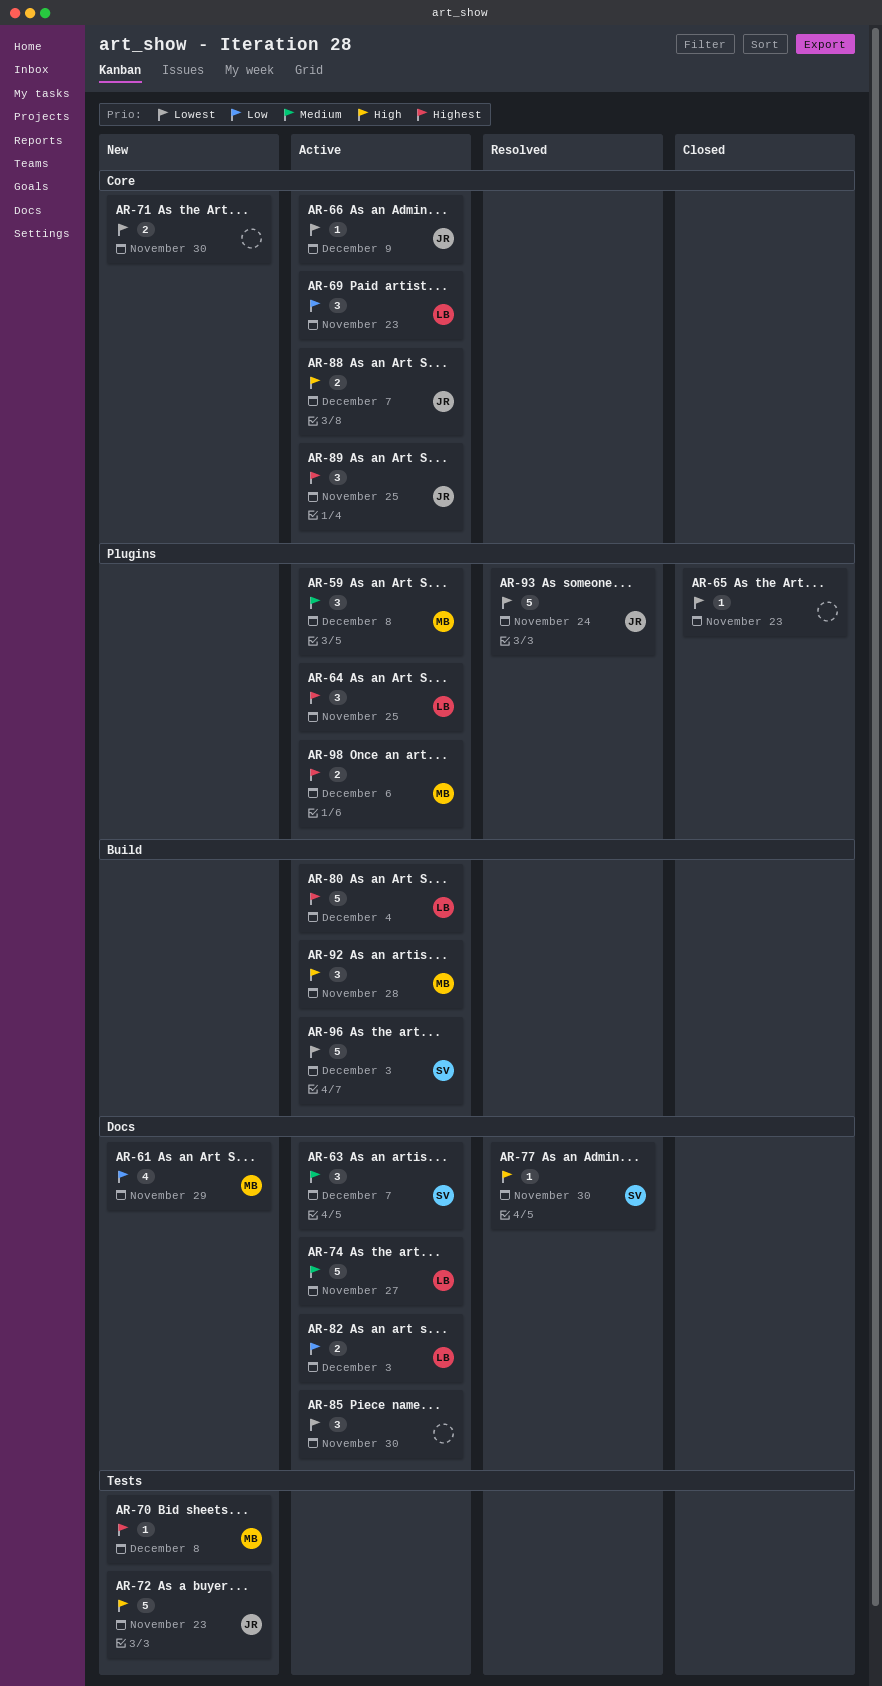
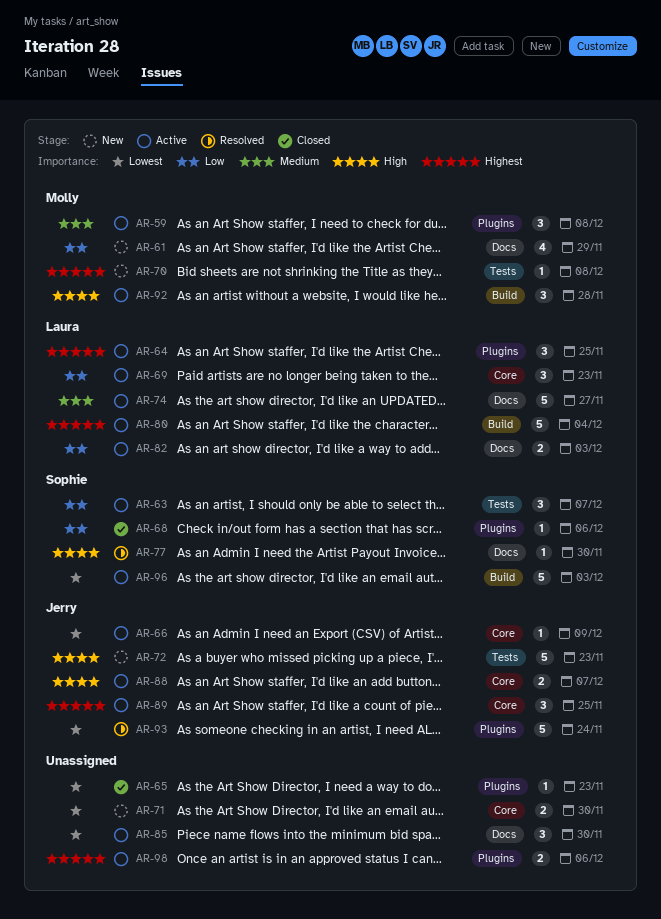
AR-63, priority: Medium -> Low
AR-63, label: Docs -> Tests
AR-68: none -> present
AR-98, owner: Molly -> none

